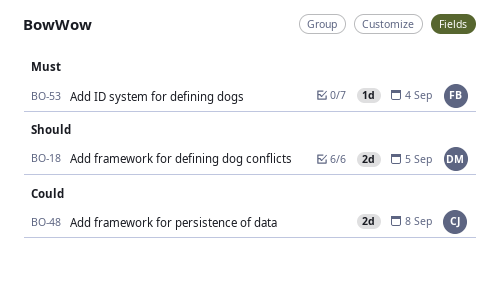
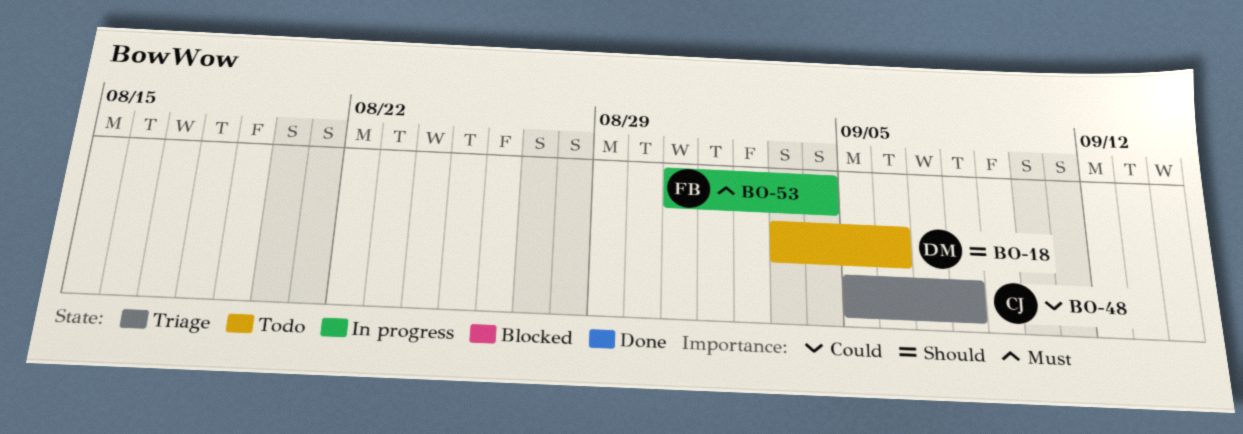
BO-18, due: Sep 5 -> Sep 6

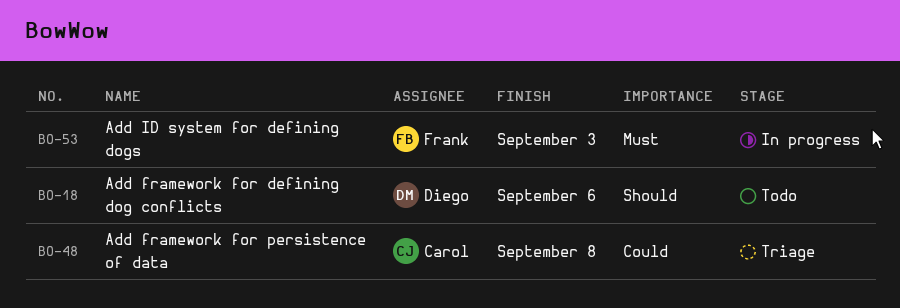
BO-53, due: Sep 4 -> Sep 3

